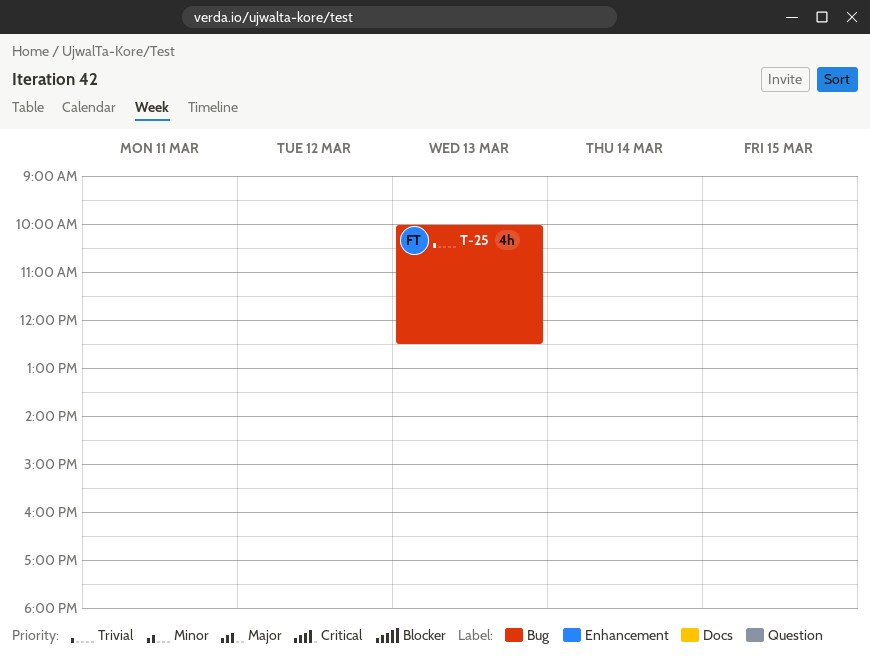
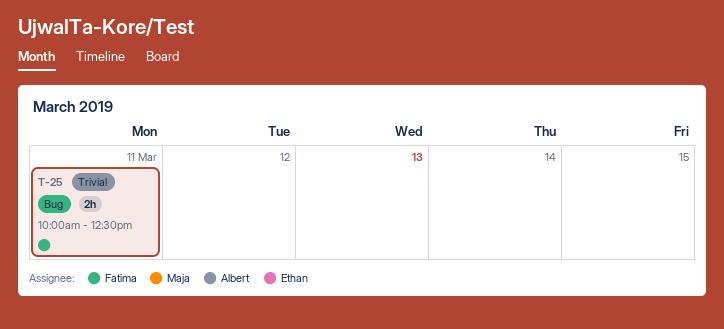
T-25, estimate: 4h -> 2h
T-25, day: Mar 13 -> Mar 11

